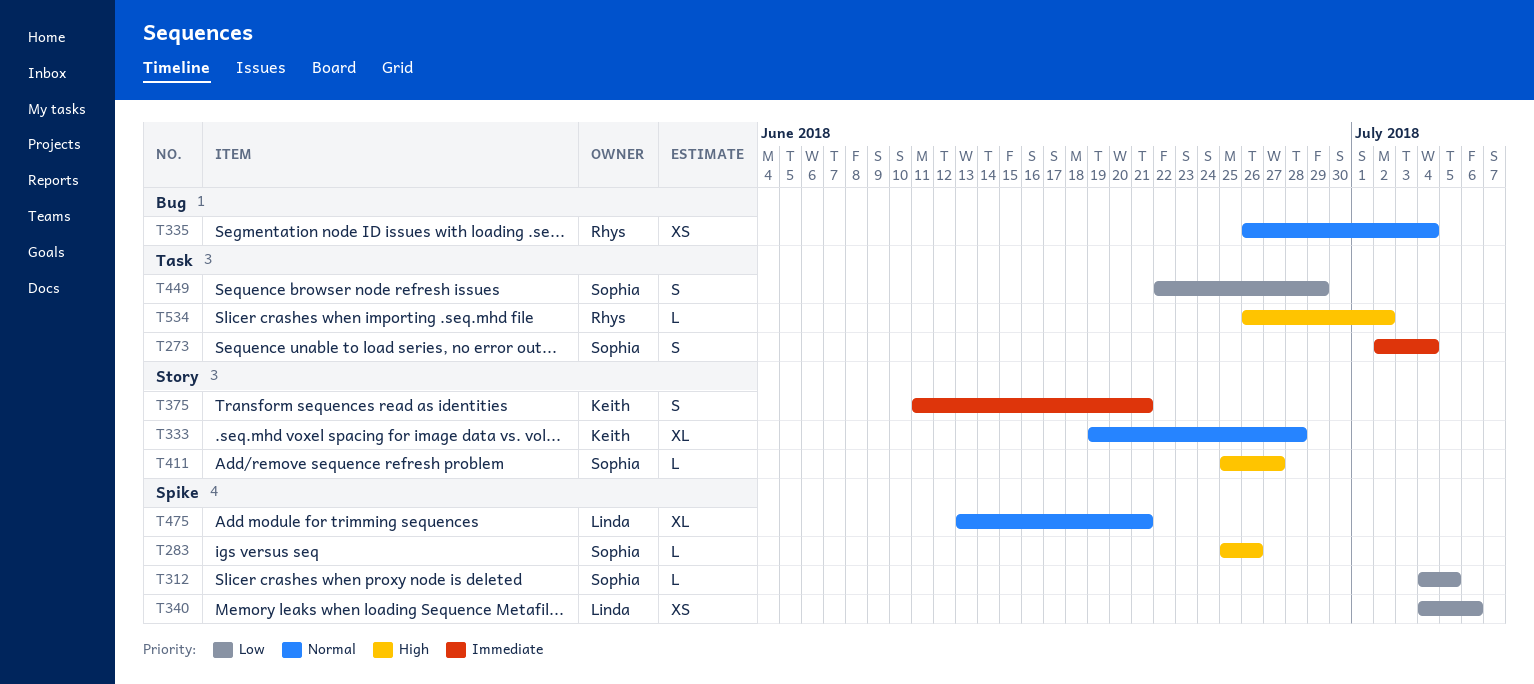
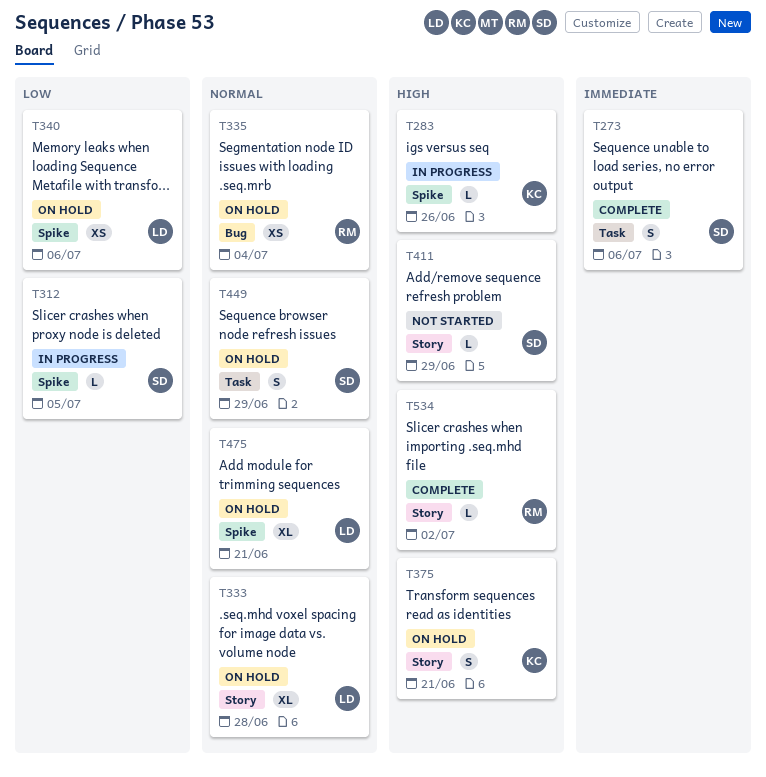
T273, due: Jul 4 -> Jul 6
T283, owner: Sophia -> Keith
T333, owner: Keith -> Linda
T375, priority: Immediate -> High
T411, due: Jun 27 -> Jun 29
T449, priority: Low -> Normal
T534, label: Task -> Story

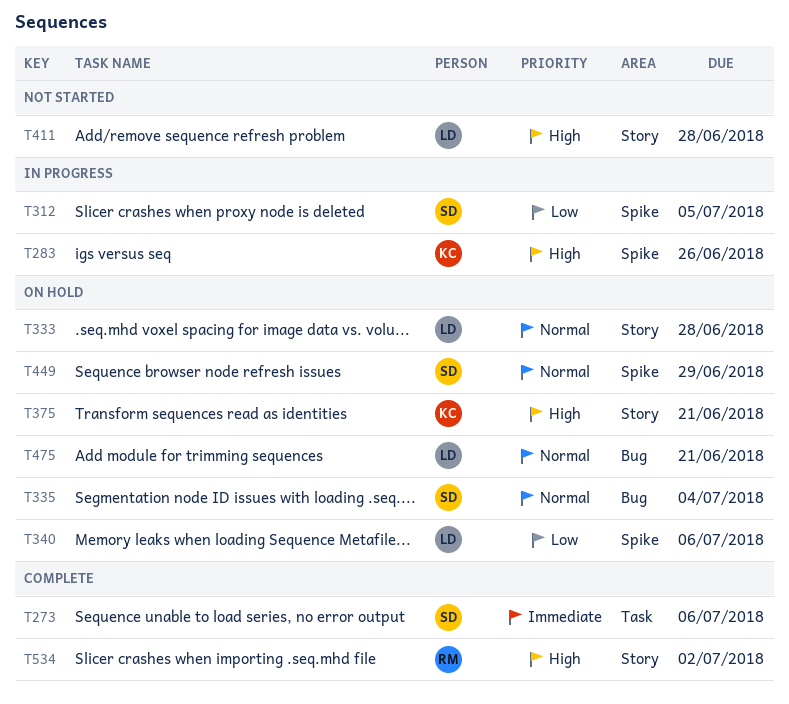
T335, owner: RM -> SD
T411, owner: SD -> LD
T411, due: Jun 29 -> Jun 28
T449, label: Task -> Spike
T475, label: Spike -> Bug

